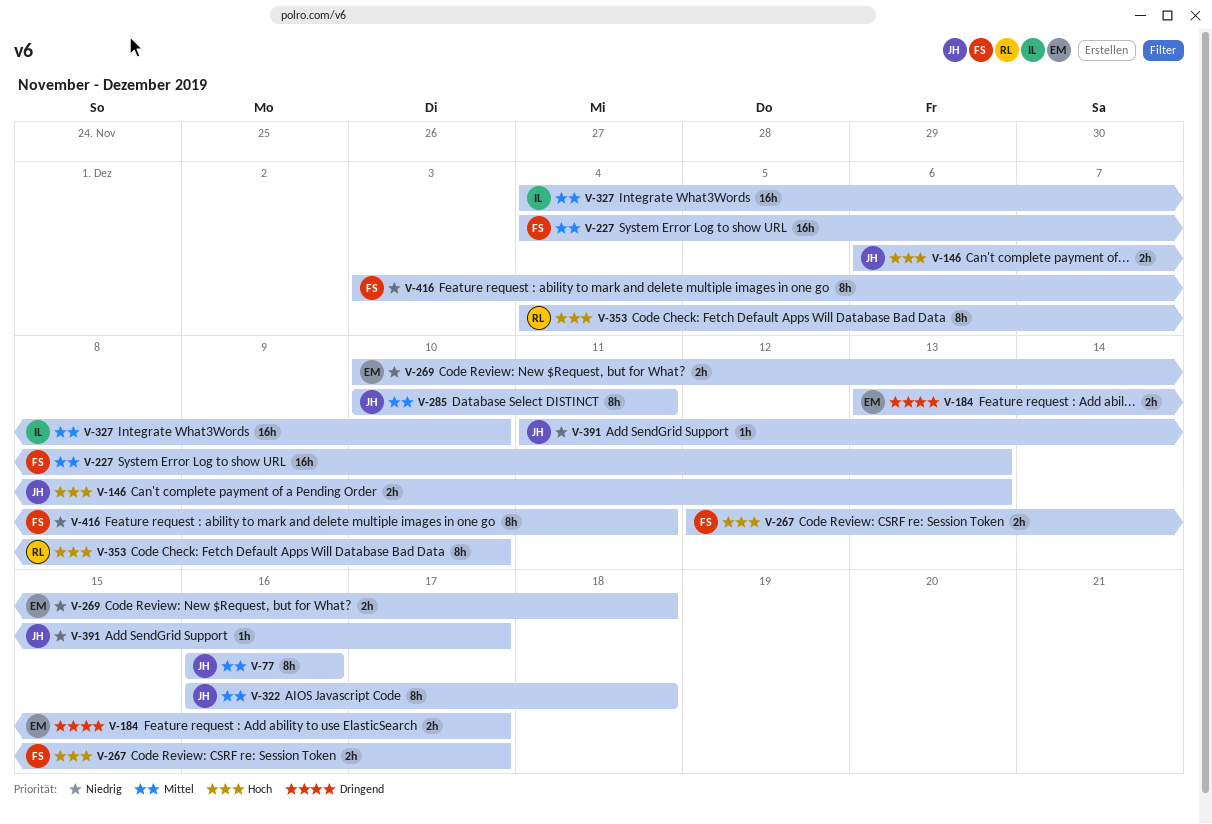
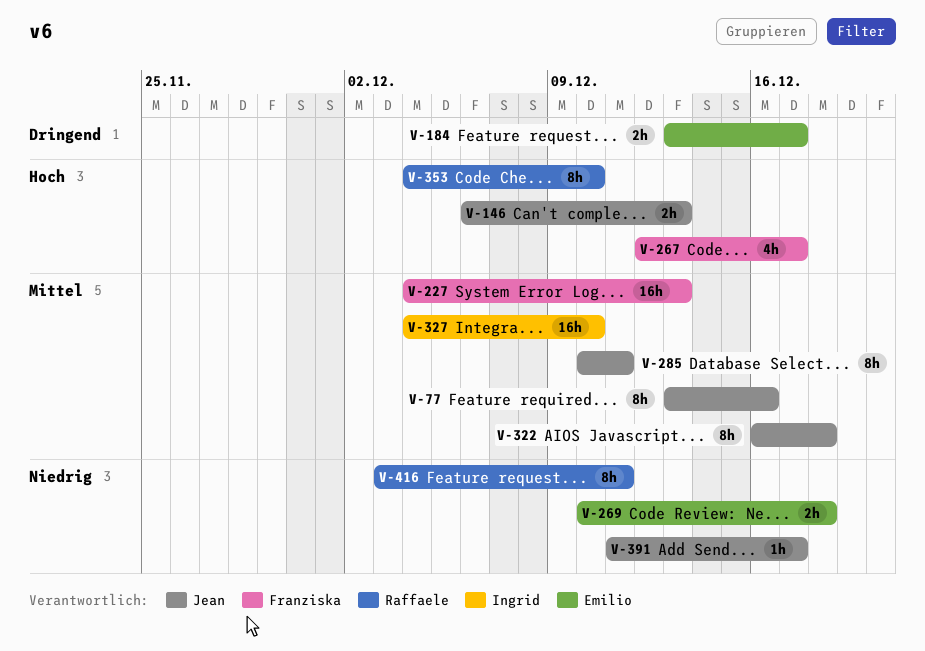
V-77, start: Dec 16 -> Dec 13
V-267, estimate: 2h -> 4h
V-416, owner: Franziska -> Raffaele

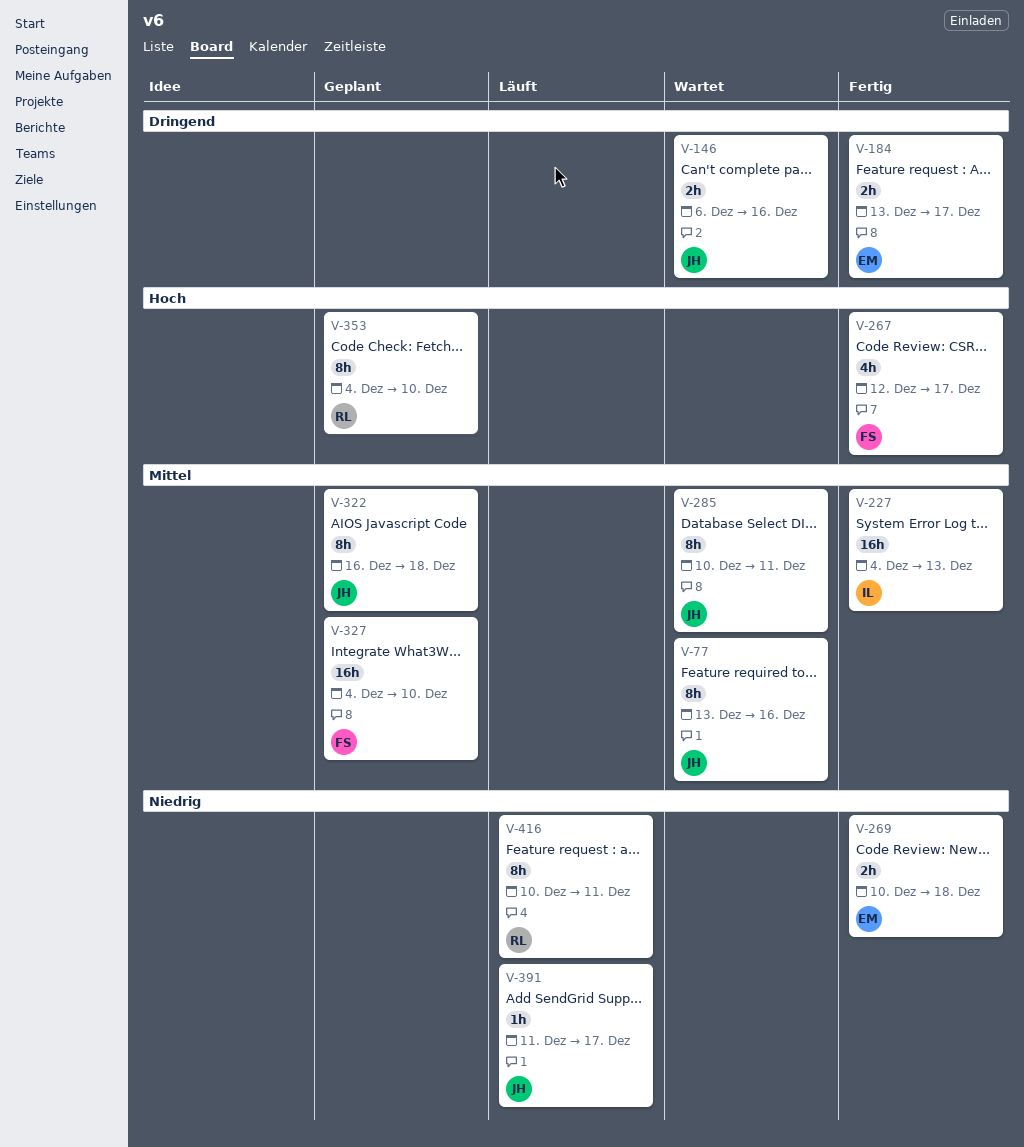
V-146, priority: Hoch -> Dringend
V-146, due: Dec 13 -> Dec 16
V-227, owner: Franziska -> Ingrid
V-327, owner: Ingrid -> Franziska
V-416, start: Dec 3 -> Dec 10

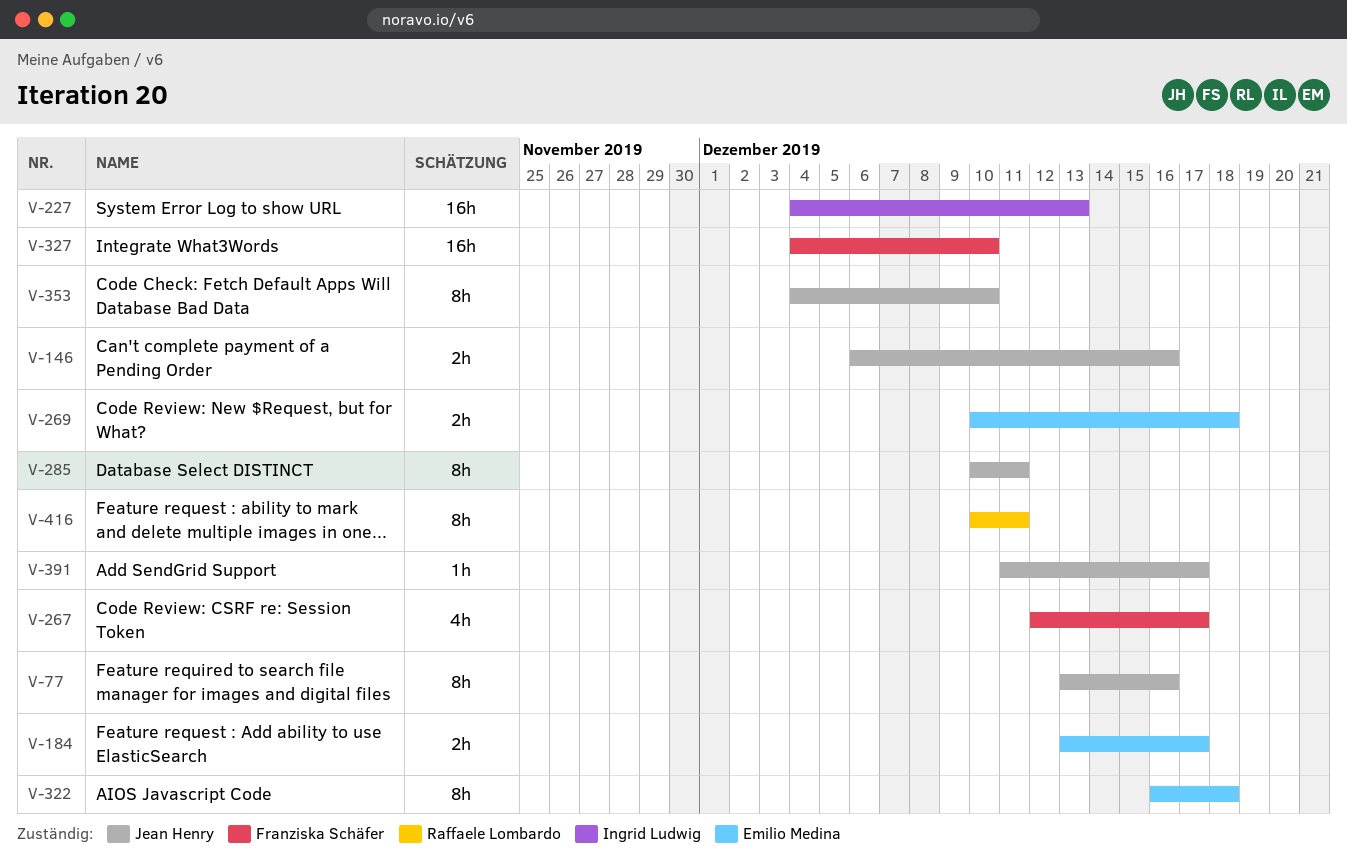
V-322, owner: Jean Henry -> Emilio Medina
V-353, owner: Raffaele Lombardo -> Jean Henry

